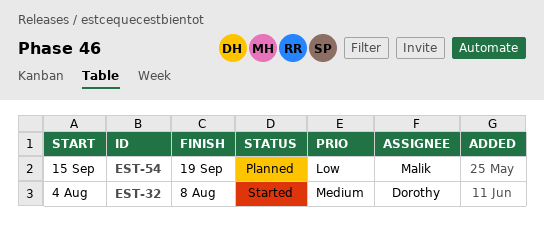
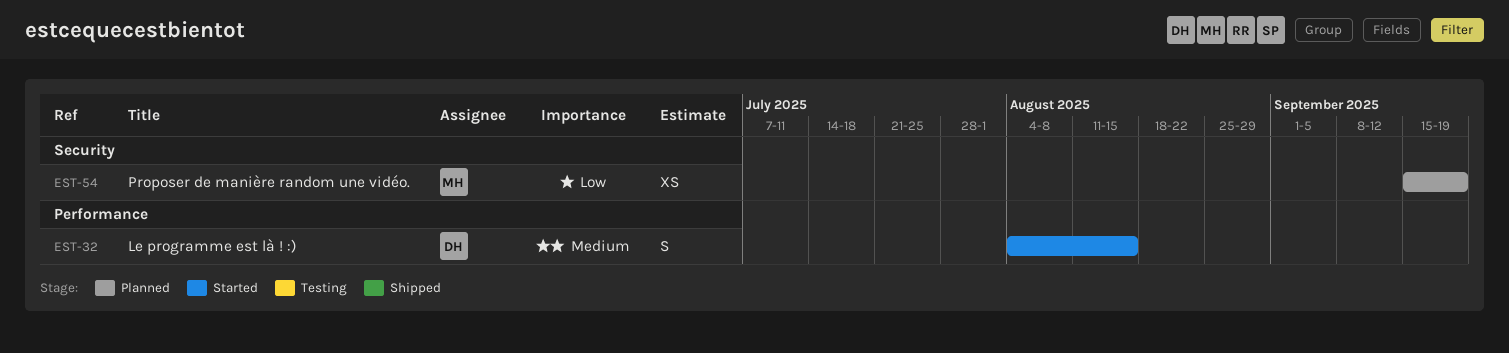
EST-32, due: Aug 8 -> Aug 15

